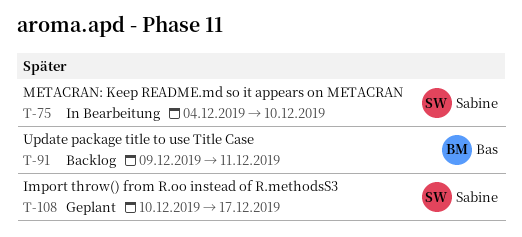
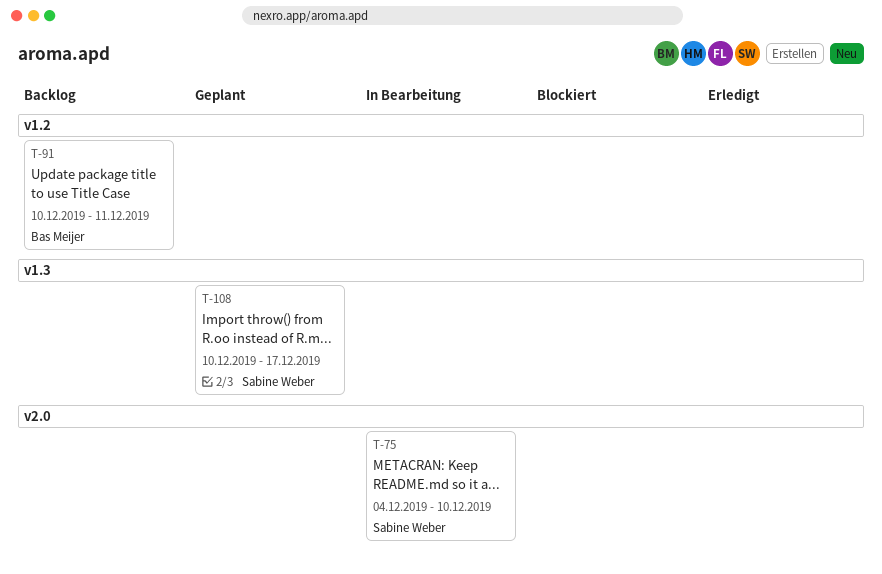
T-91, start: Dec 9 -> Dec 10

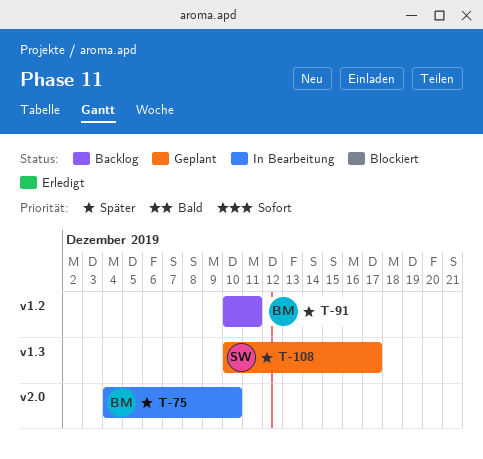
T-75, owner: Sabine Weber -> Bas Meijer

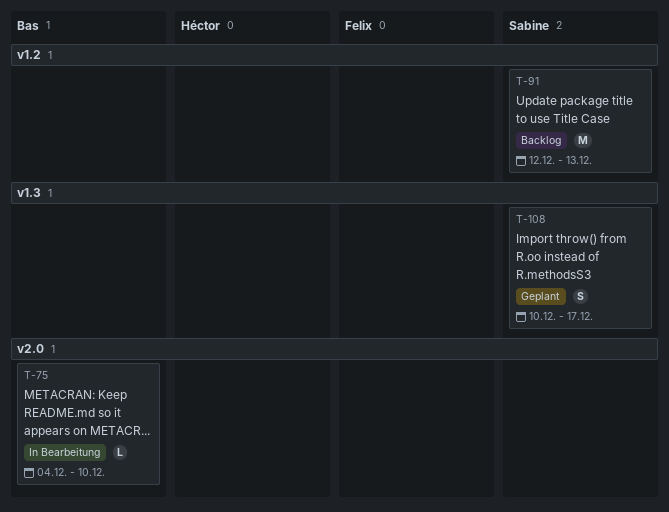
T-91, owner: Bas -> Sabine
T-91, start: Dec 10 -> Dec 12
T-91, due: Dec 11 -> Dec 13

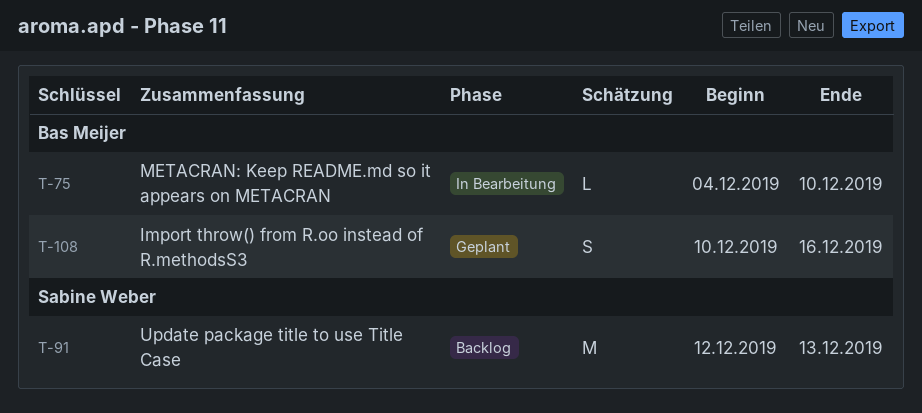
T-108, owner: Sabine Weber -> Bas Meijer
T-108, due: Dec 17 -> Dec 16

